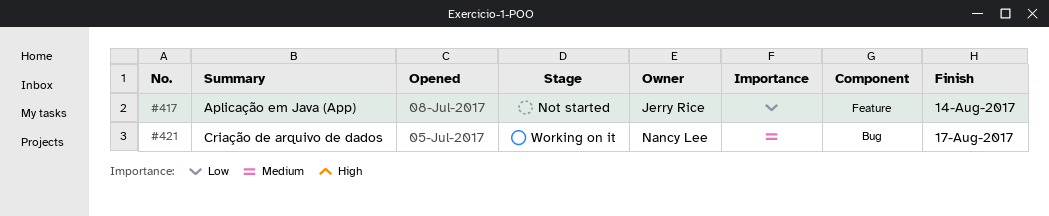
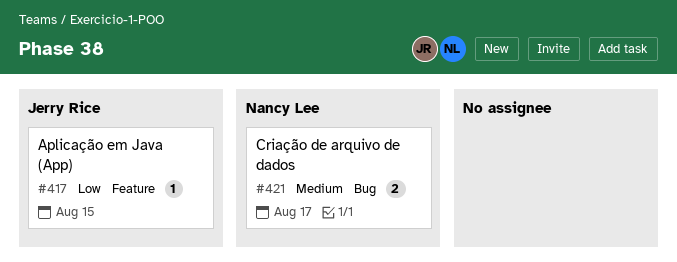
#417, due: Aug 14 -> Aug 15

